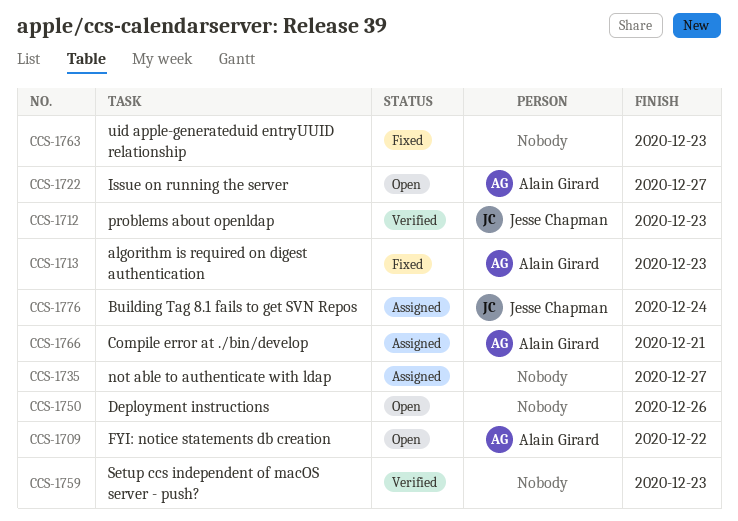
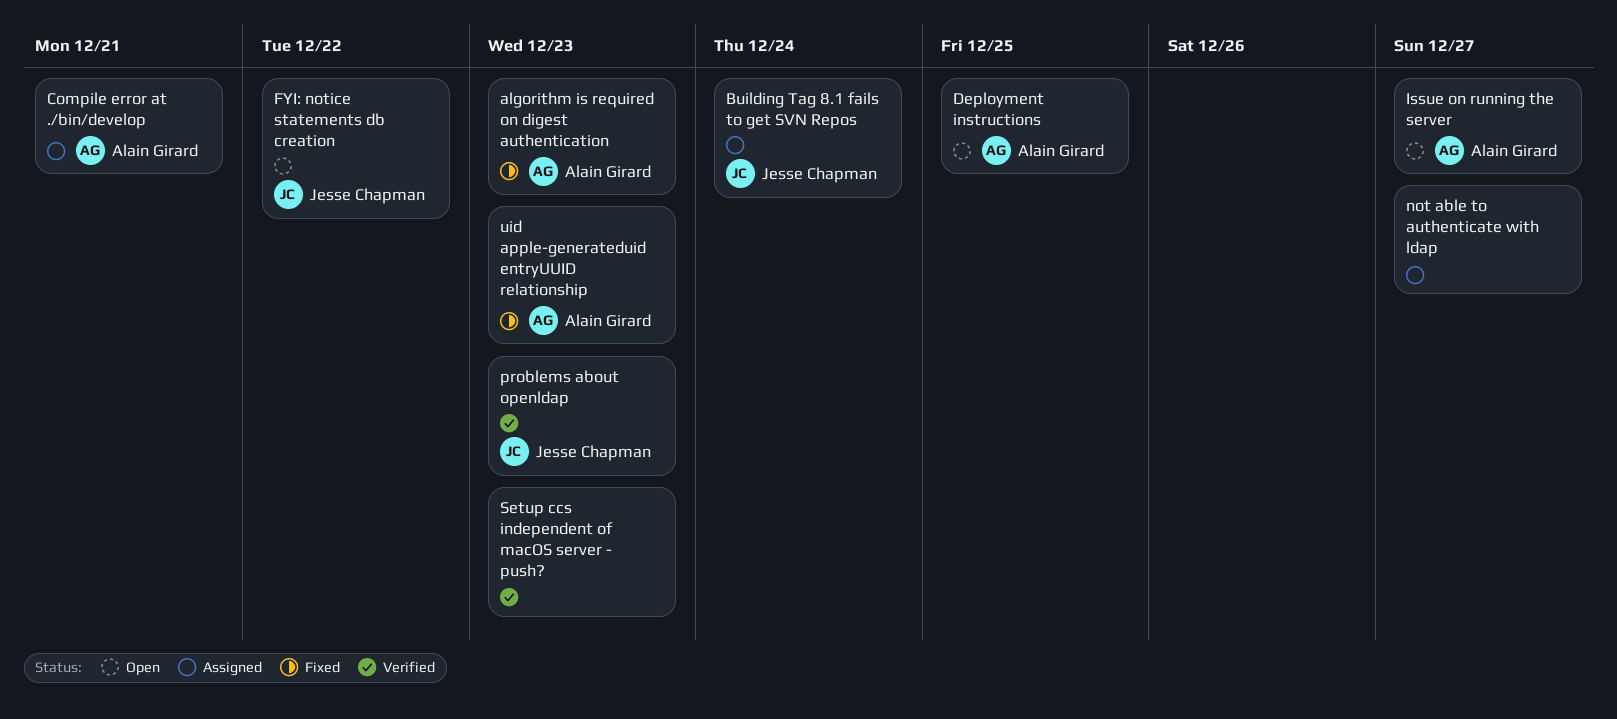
Deployment instructions, owner: none -> Alain Girard
Deployment instructions, due: Dec 26 -> Dec 25
FYI: notice statements db creation, owner: Alain Girard -> Jesse Chapman
uid apple-generateduid entryUUID relationship, owner: none -> Alain Girard

